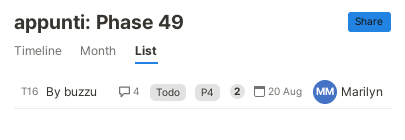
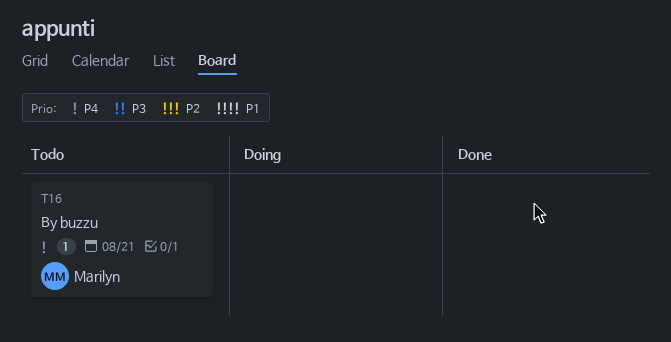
T16, estimate: 2 -> 1
T16, due: Aug 20 -> Aug 21

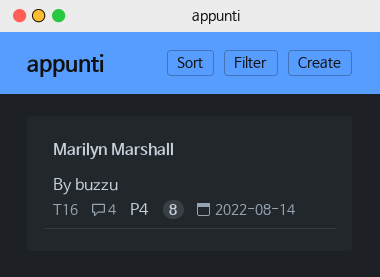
T16, estimate: 1 -> 8
T16, due: Aug 21 -> Aug 14

